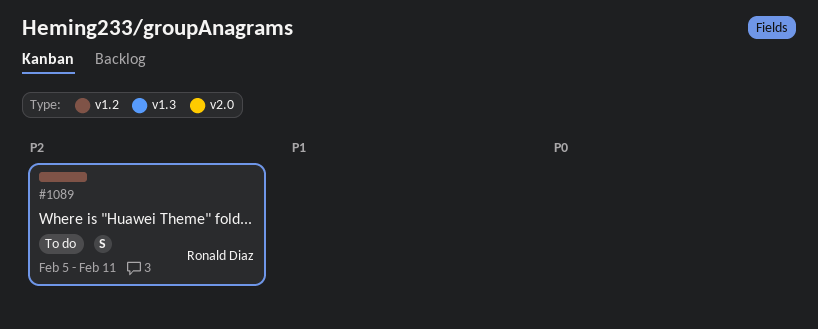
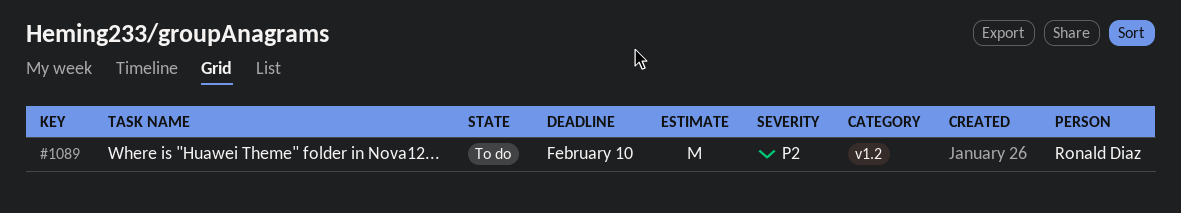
#1089, estimate: S -> M
#1089, due: Feb 11 -> Feb 10

